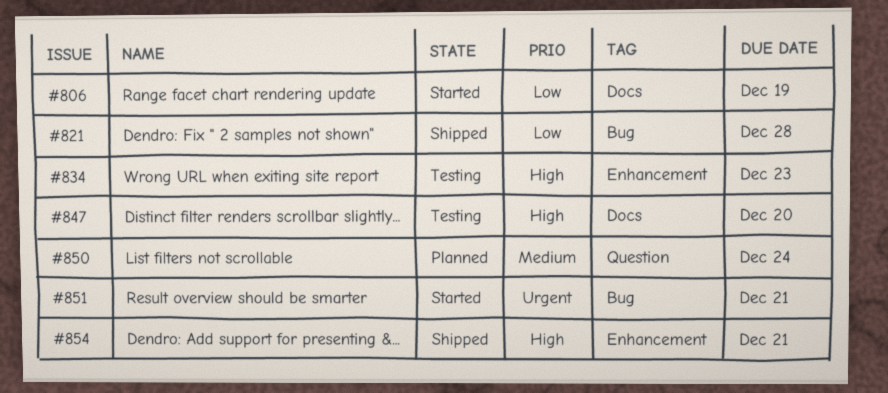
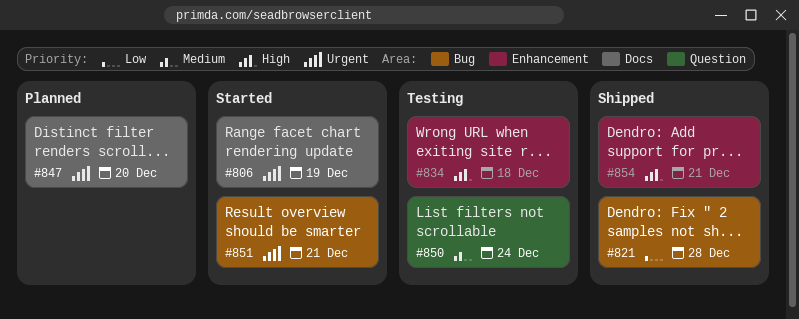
#806, priority: Low -> Urgent
#834, due: Dec 23 -> Dec 18
#847, status: Testing -> Planned
#847, priority: High -> Urgent
#850, status: Planned -> Testing

